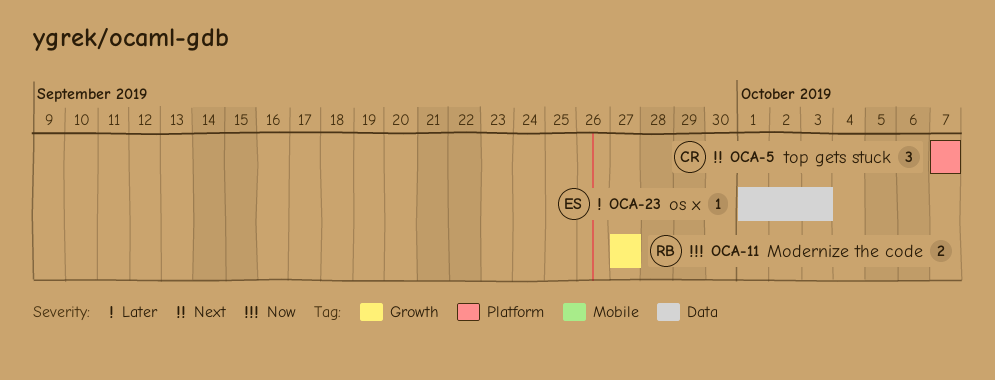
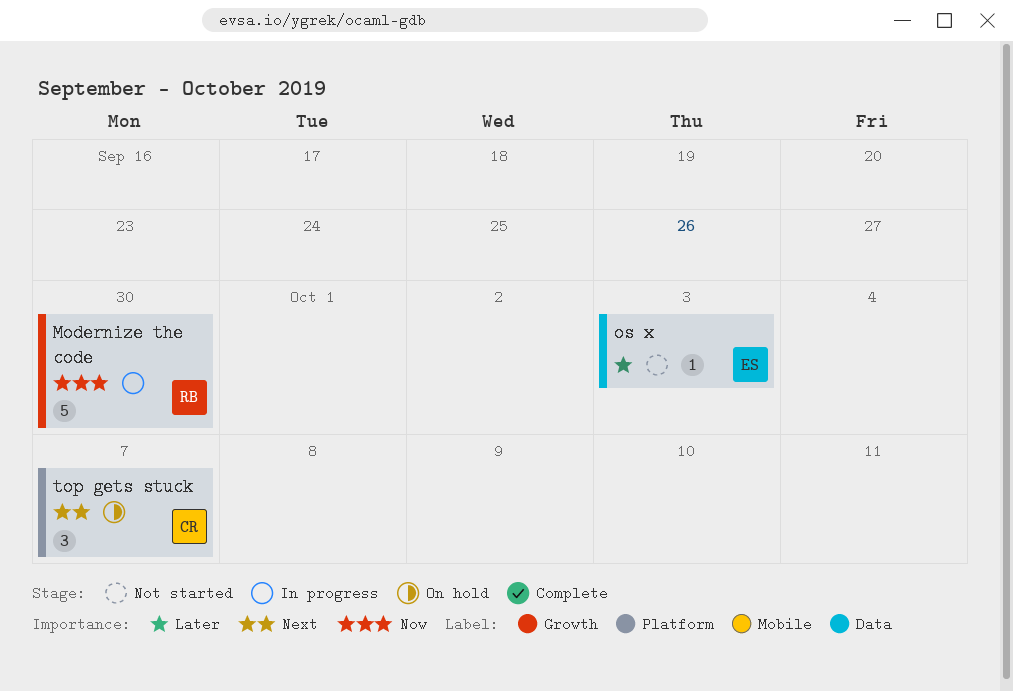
Modernize the code, estimate: 2 -> 5
Modernize the code, due: Sep 27 -> Sep 30

